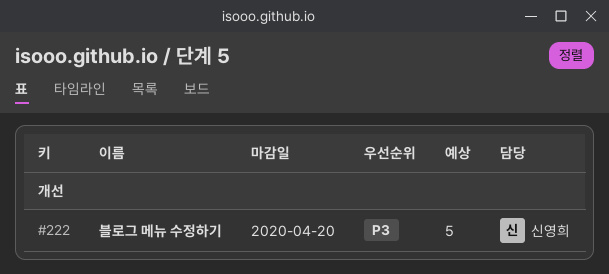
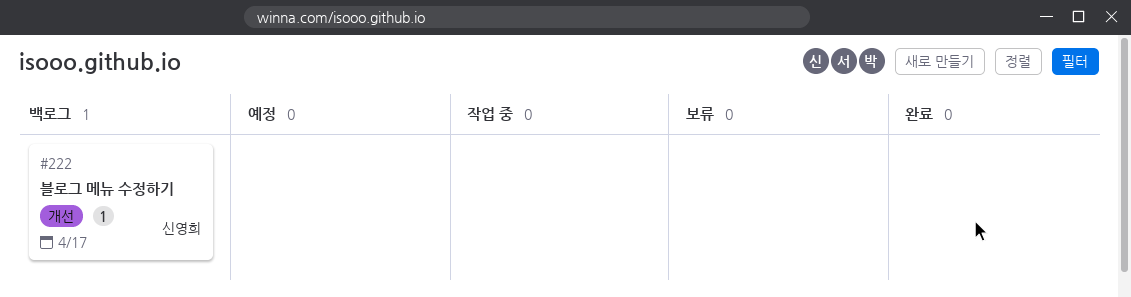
#222, estimate: 5 -> 1
#222, due: Apr 20 -> Apr 17

